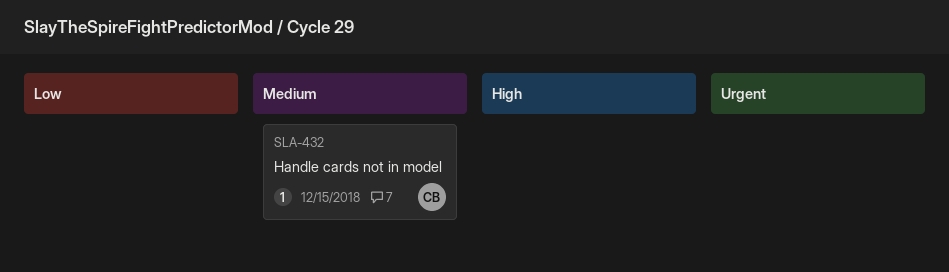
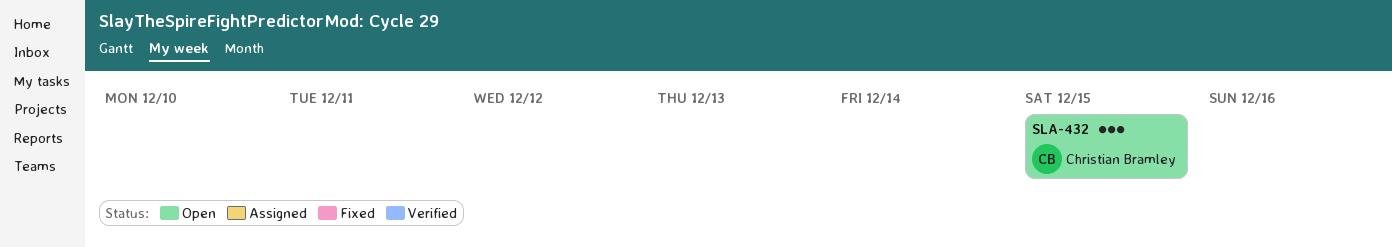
SLA-432, estimate: 1 -> 3

